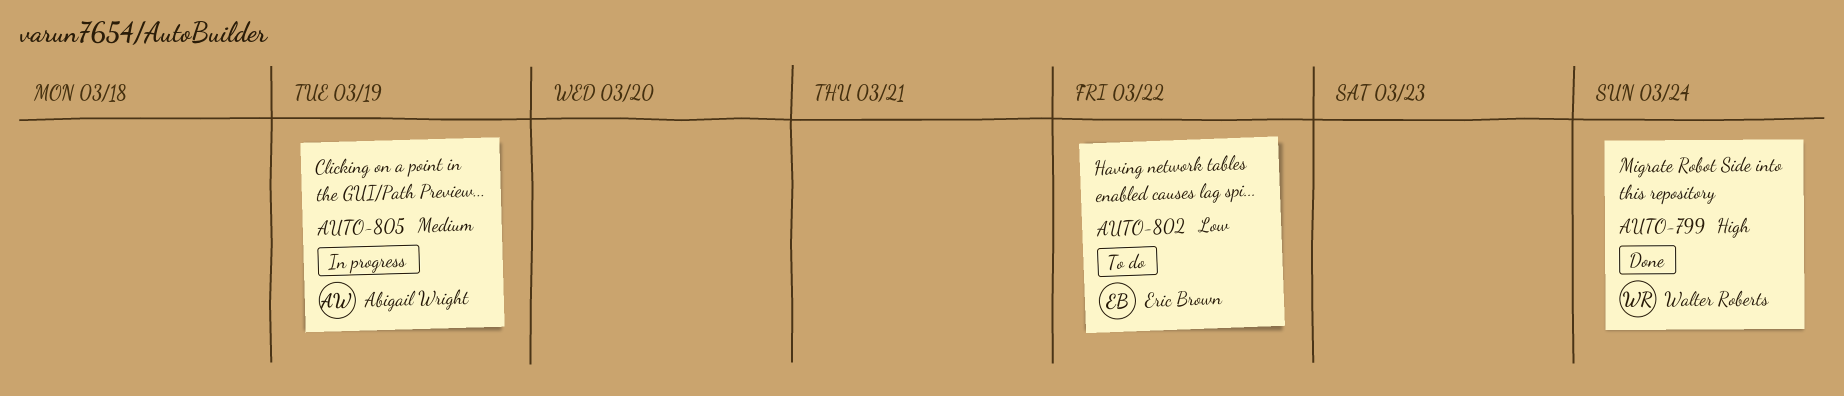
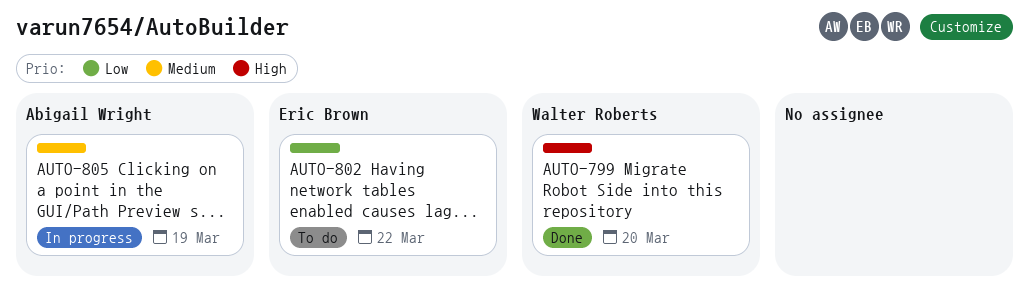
AUTO-799, due: Mar 24 -> Mar 20

